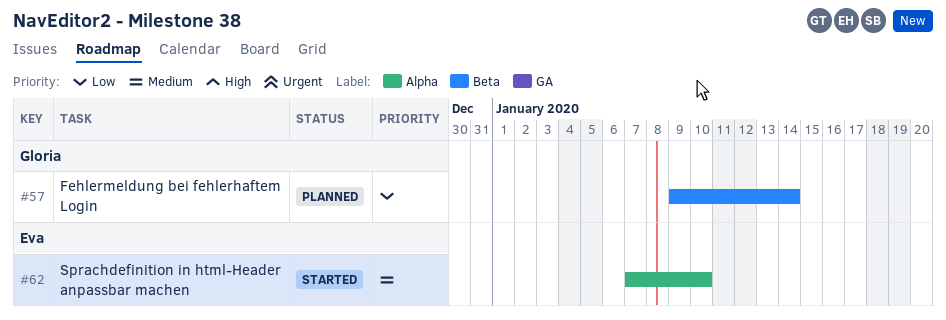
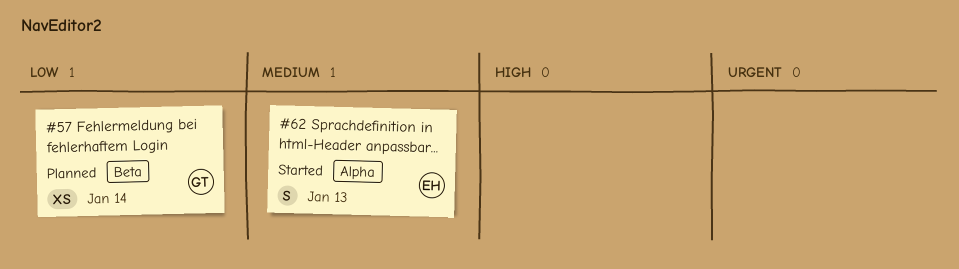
#62, due: Jan 10 -> Jan 13

